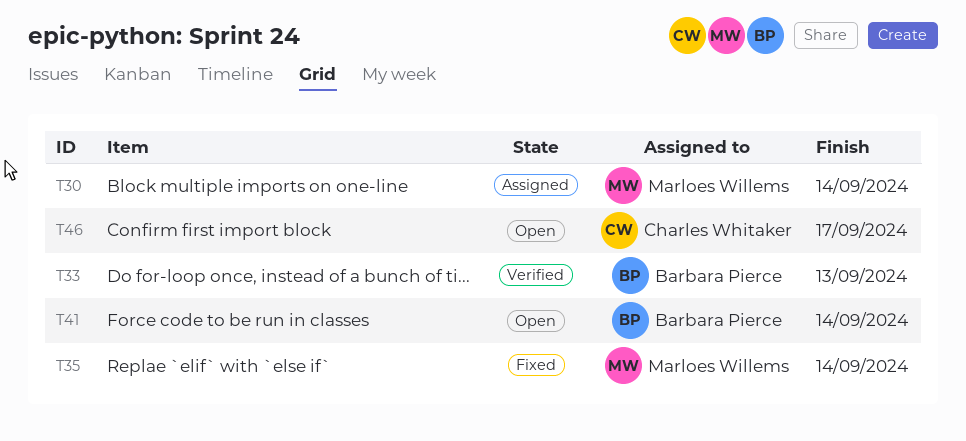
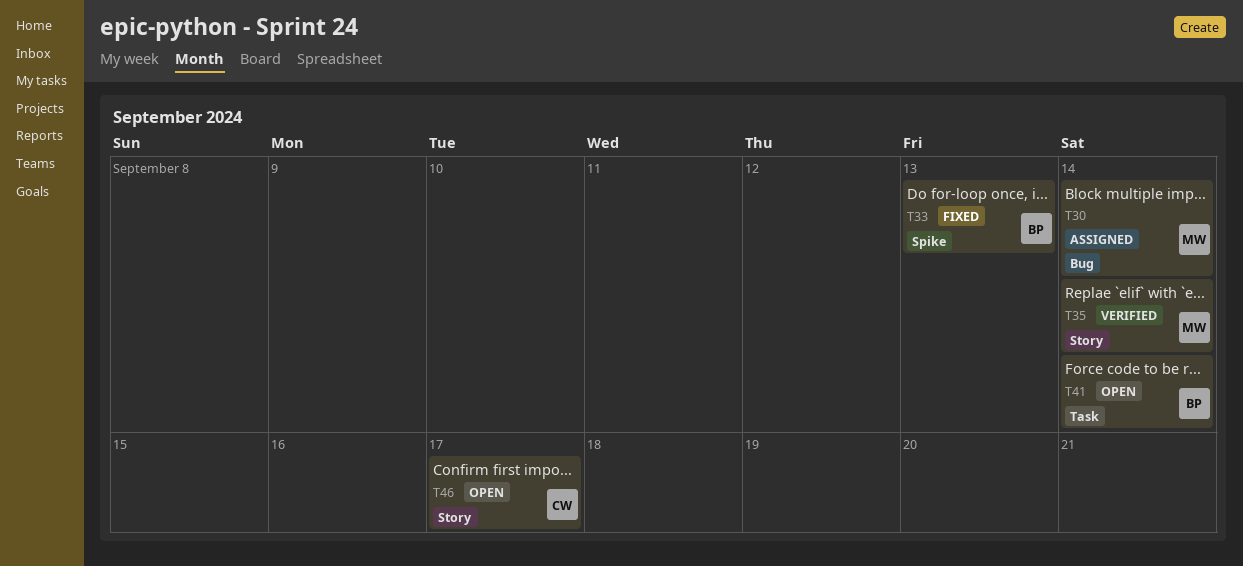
T33, status: Verified -> Fixed
T35, status: Fixed -> Verified

